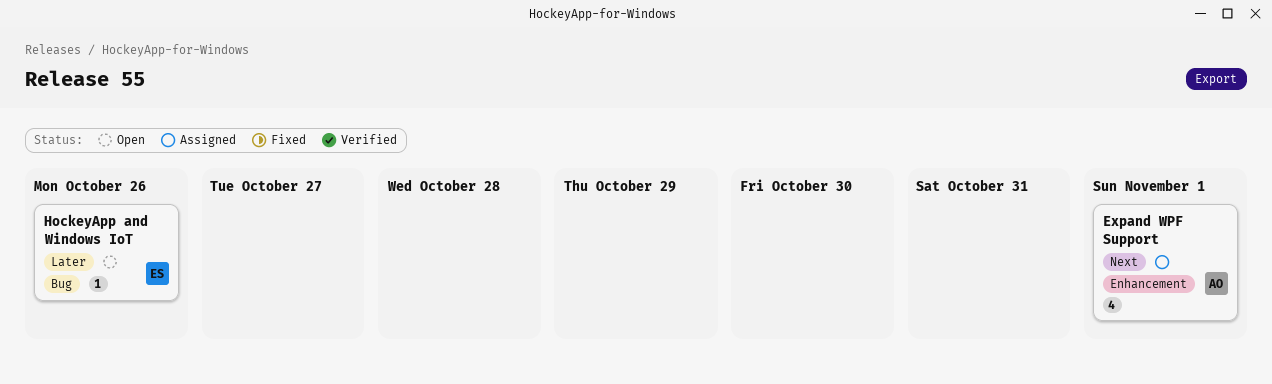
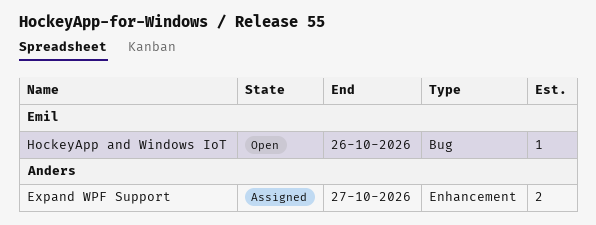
Expand WPF Support, estimate: 4 -> 2
Expand WPF Support, due: Nov 1 -> Oct 27

